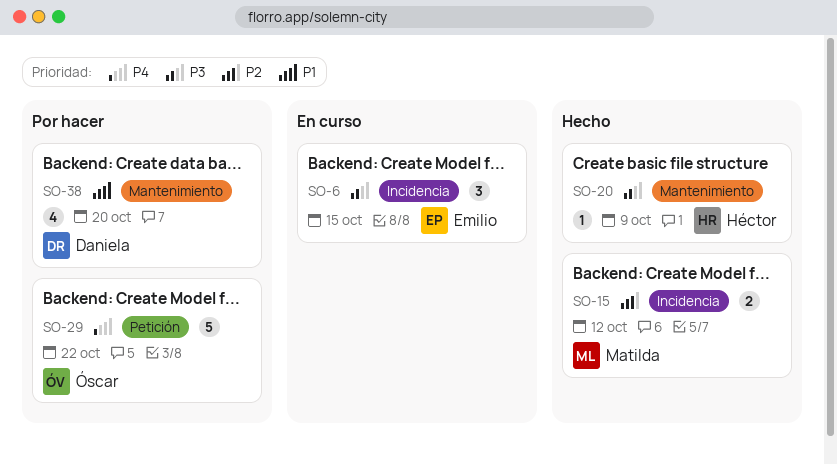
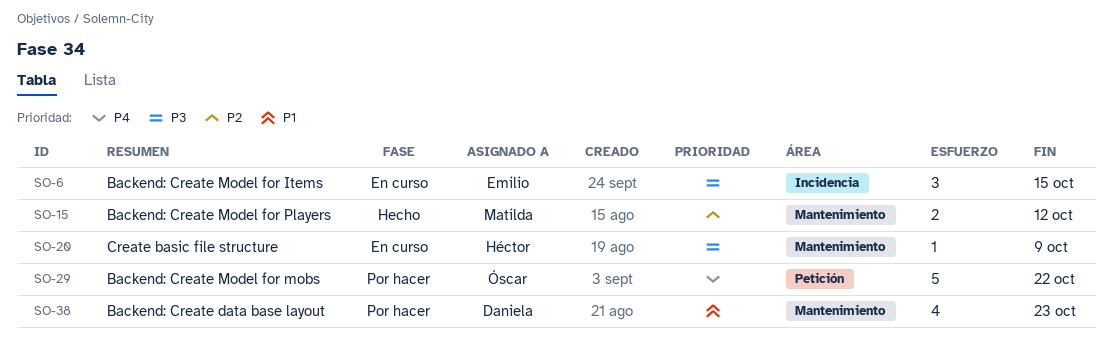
SO-15, label: Incidencia -> Mantenimiento
SO-20, status: Hecho -> En curso
SO-38, due: Oct 20 -> Oct 23

